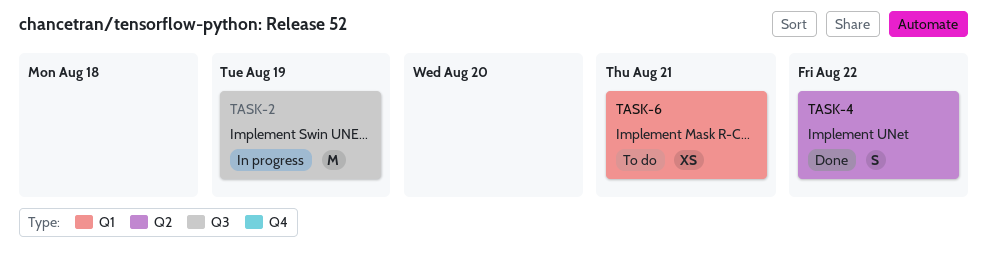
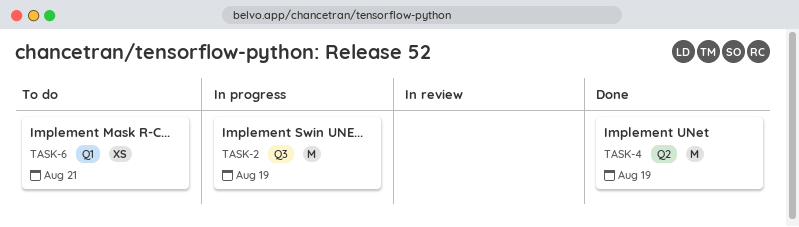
TASK-4, estimate: S -> M
TASK-4, due: Aug 22 -> Aug 19

